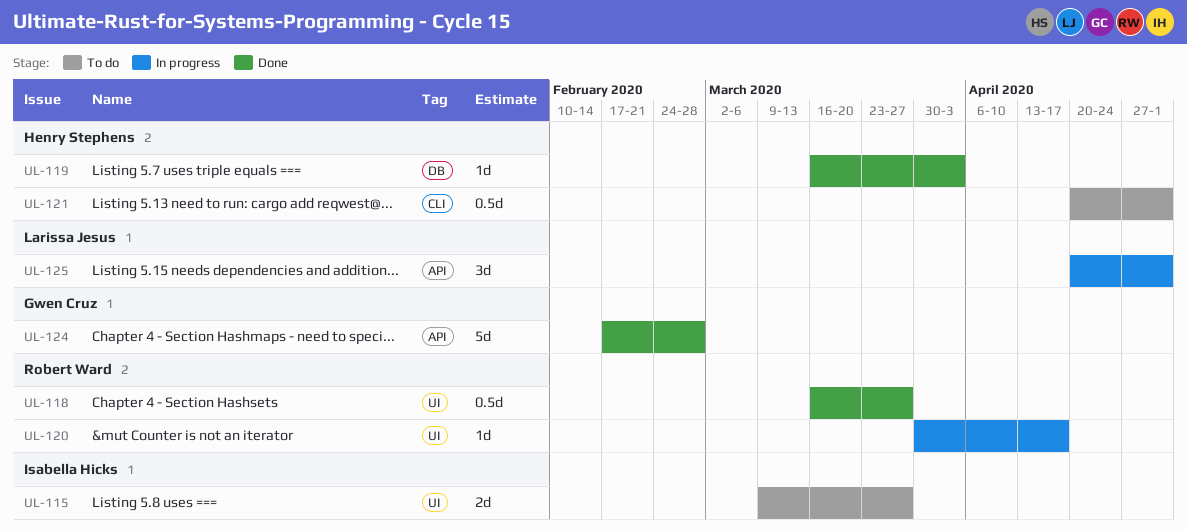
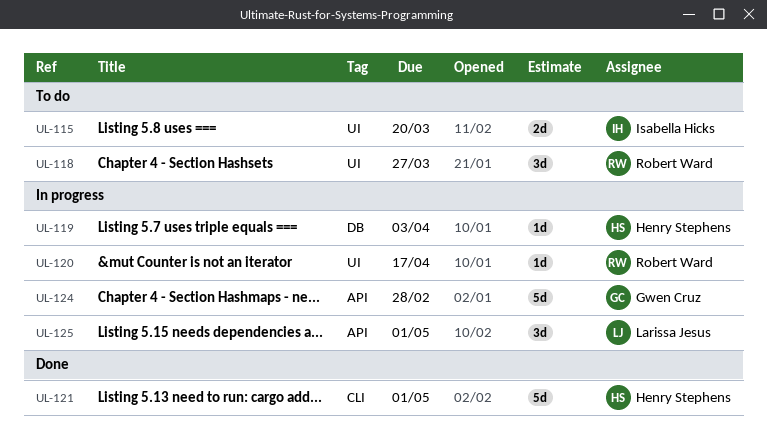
UL-115, due: Mar 27 -> Mar 20
UL-118, status: Done -> To do
UL-118, estimate: 0.5d -> 3d
UL-119, status: Done -> In progress
UL-121, status: To do -> Done
UL-121, estimate: 0.5d -> 5d
UL-124, status: Done -> In progress

